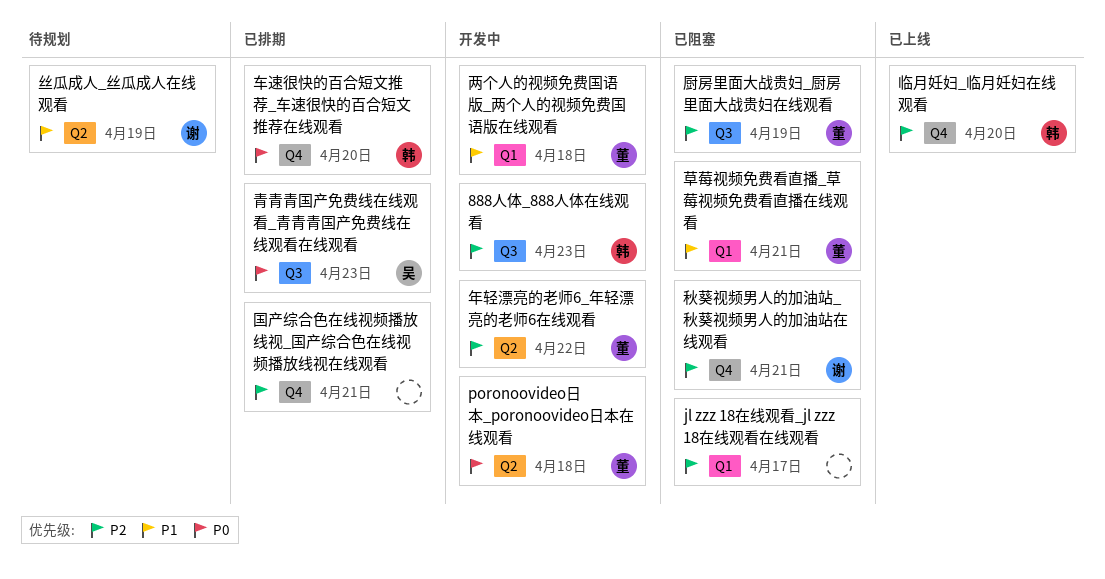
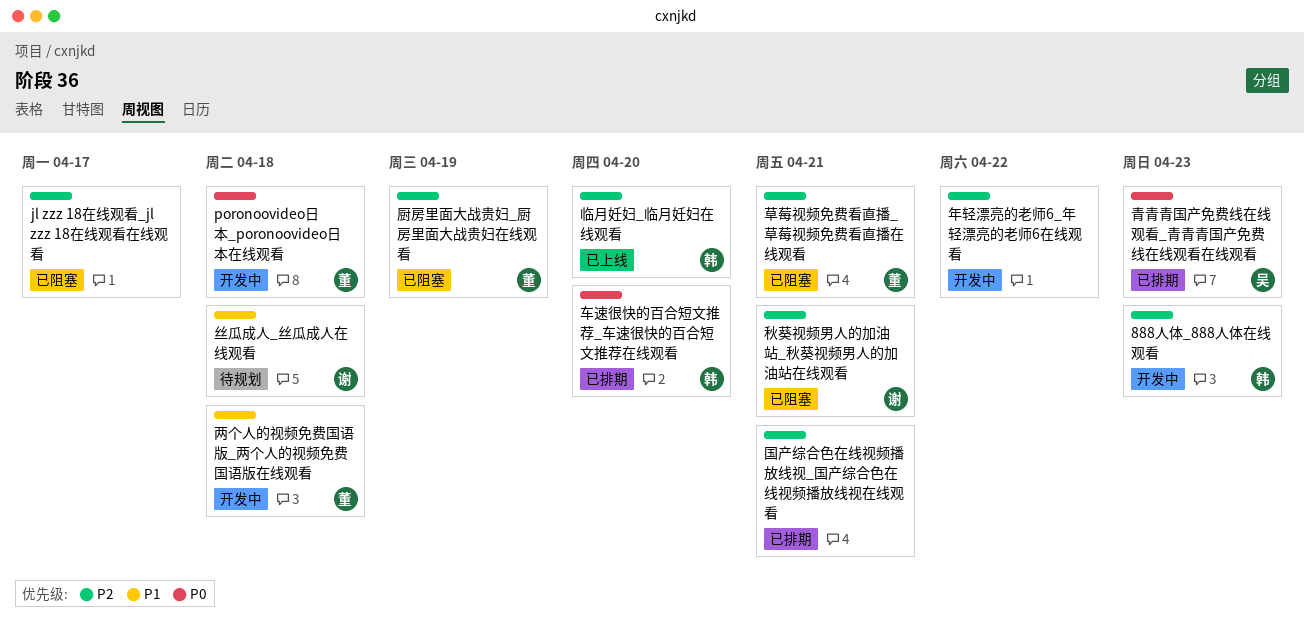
丝瓜成人_丝瓜成人在线观看, due: Apr 19 -> Apr 18
年轻漂亮的老师6_年轻漂亮的老师6在线观看, owner: 董 -> none
草莓视频免费看直播_草莓视频免费看直播在线观看, priority: P1 -> P2

